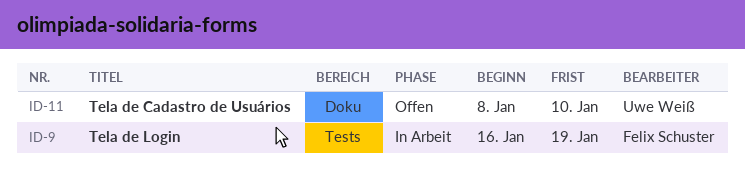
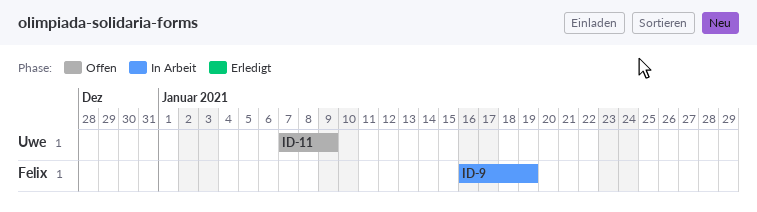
ID-11, start: Jan 8 -> Jan 7
ID-11, due: Jan 10 -> Jan 9

